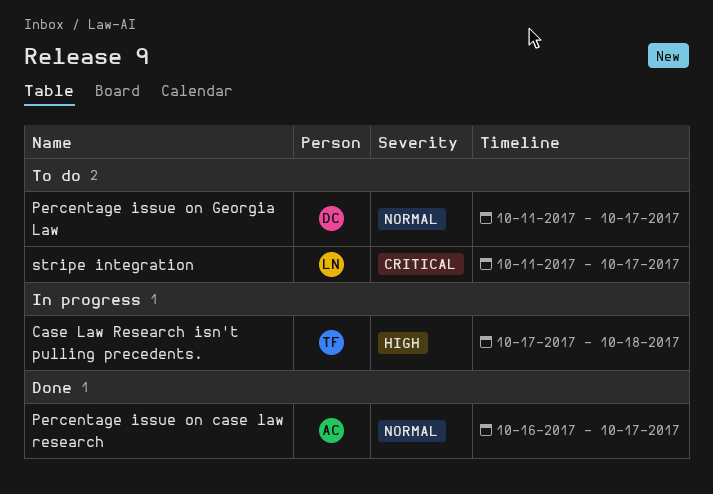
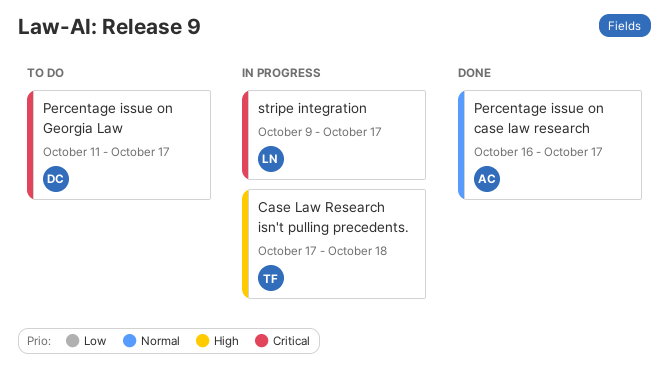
Percentage issue on Georgia Law, priority: Normal -> Critical
stripe integration, status: To do -> In progress
stripe integration, start: Oct 11 -> Oct 9

